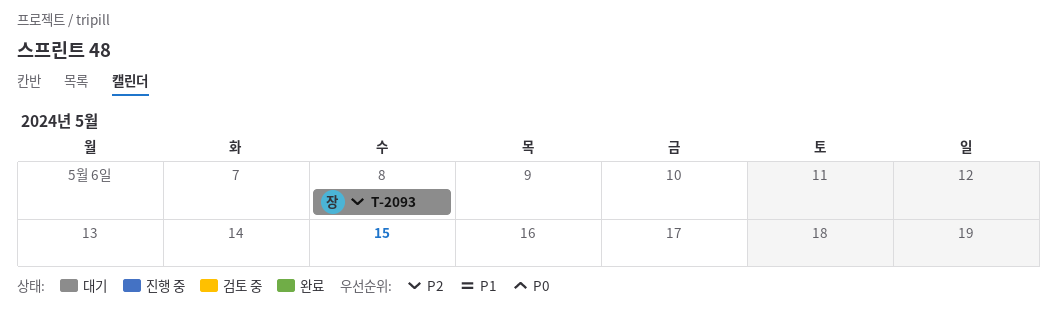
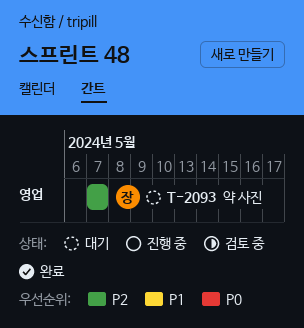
T-2093, start: May 8 -> May 7
T-2093, due: May 8 -> May 7

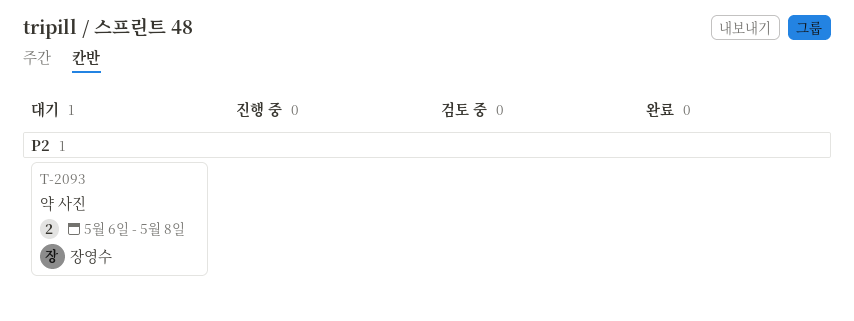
T-2093, start: May 7 -> May 6
T-2093, due: May 7 -> May 8

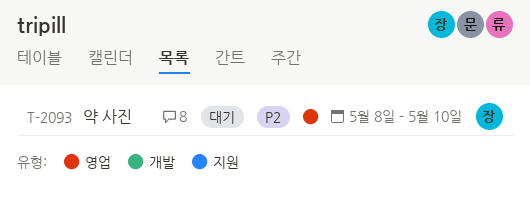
T-2093, start: May 6 -> May 8
T-2093, due: May 8 -> May 10

